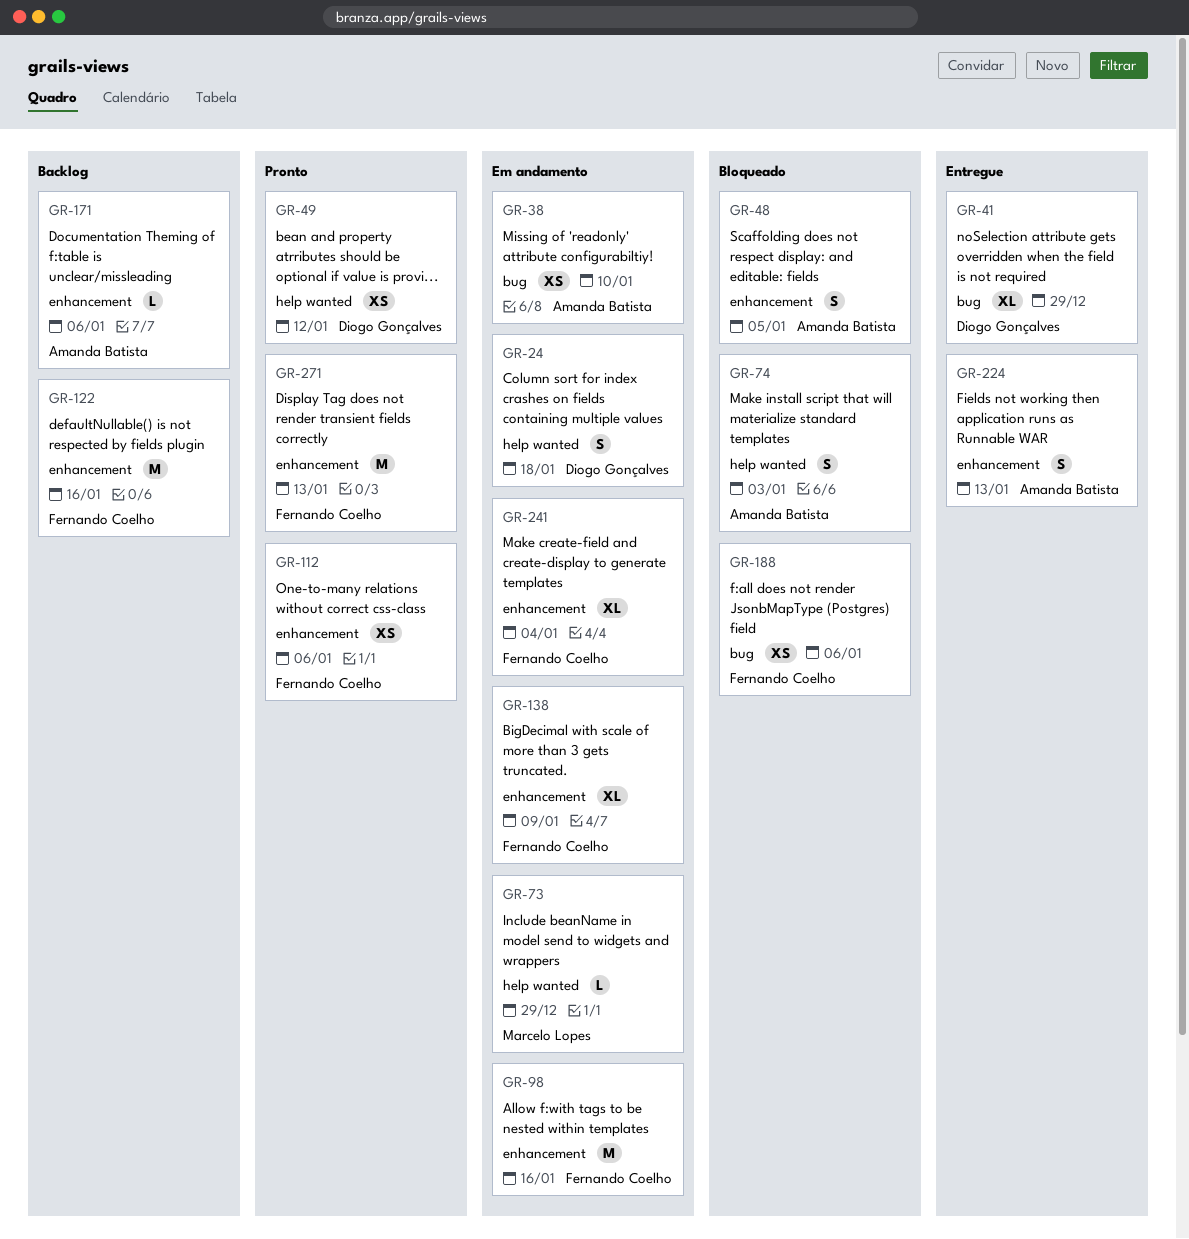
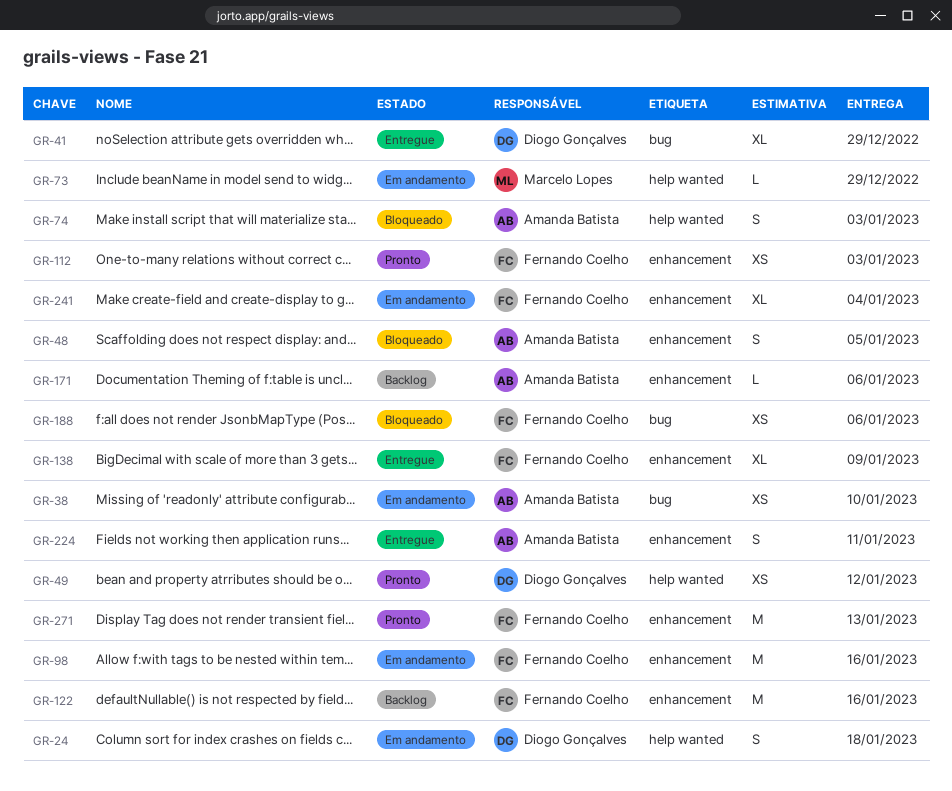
GR-112, due: Jan 6 -> Jan 3
GR-138, status: Em andamento -> Entregue
GR-224, due: Jan 13 -> Jan 11

